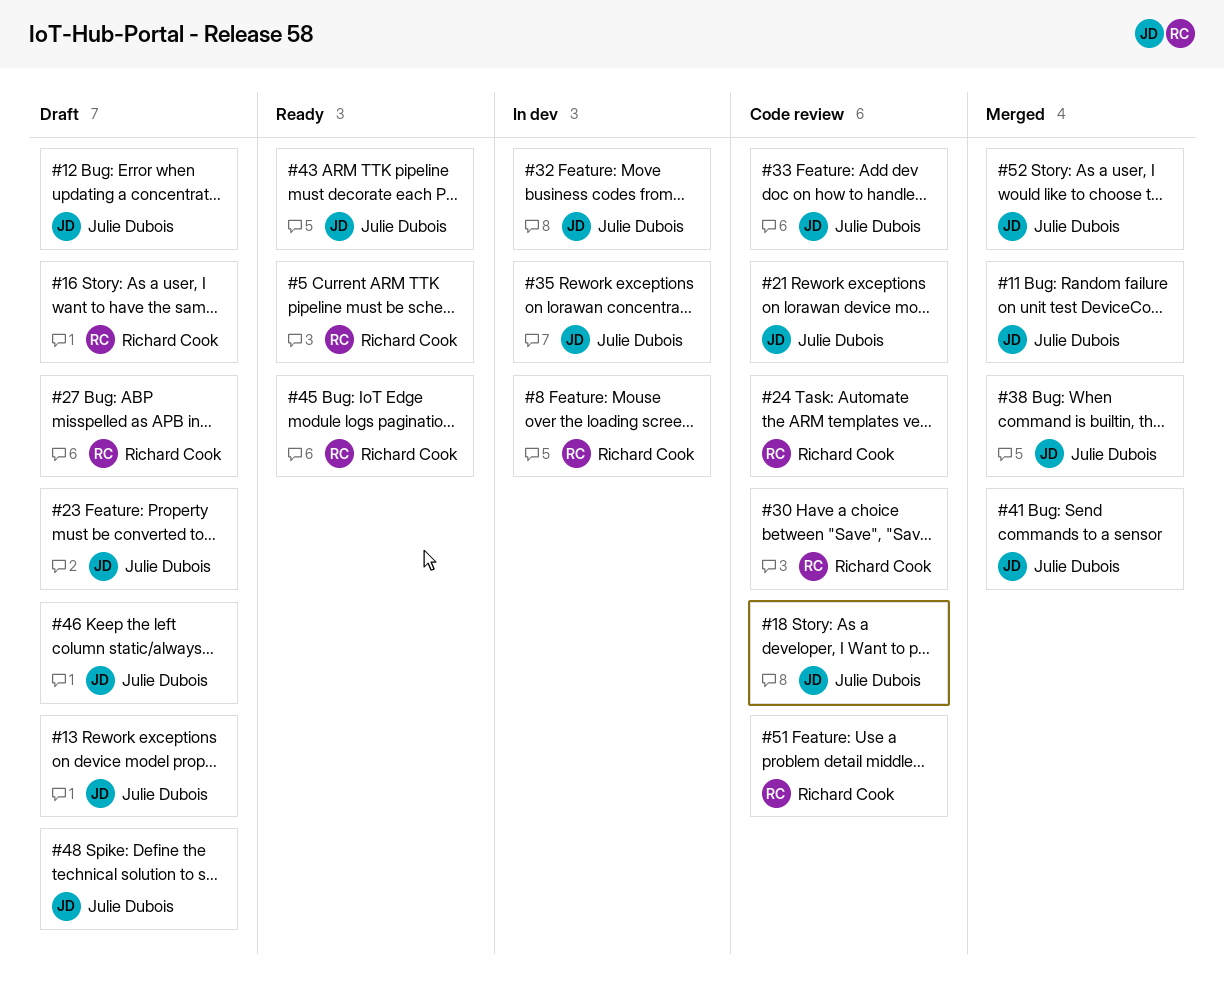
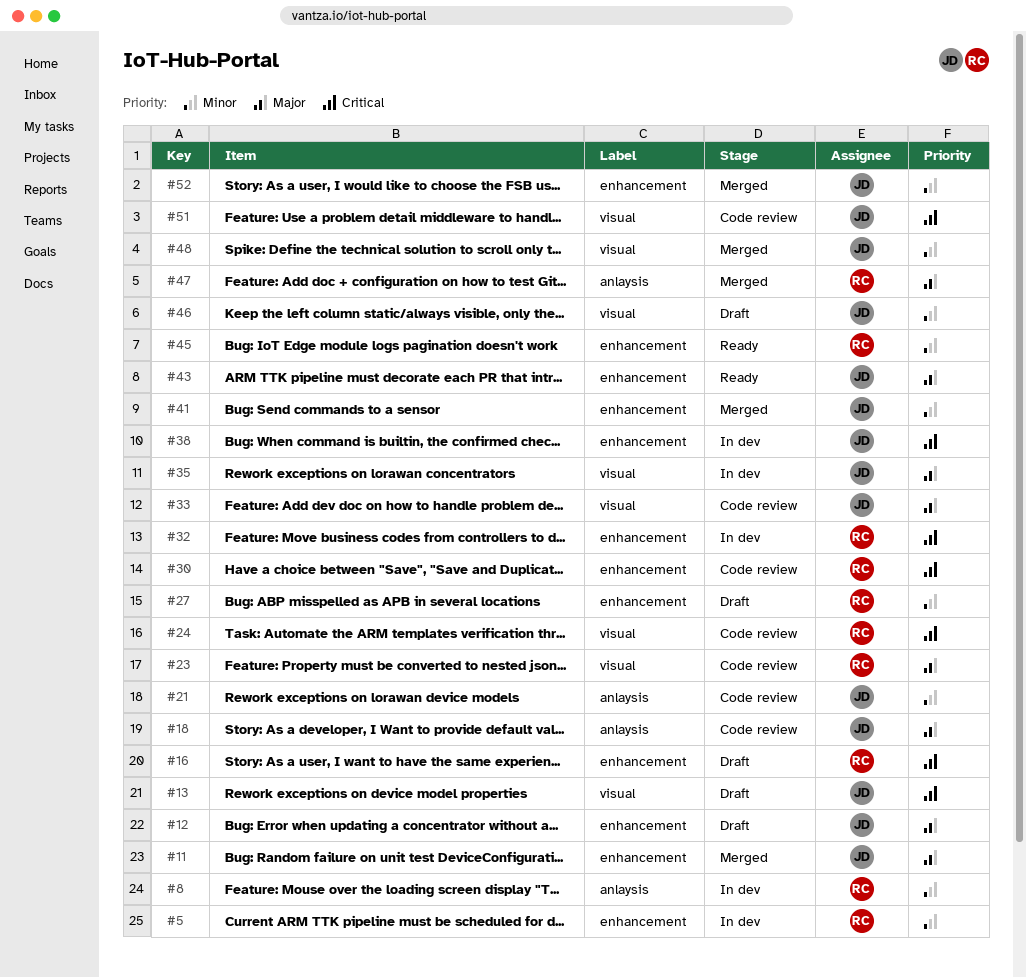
#5, status: Ready -> In dev
#23, status: Draft -> Code review
#23, owner: Julie Dubois -> Richard Cook
#32, owner: Julie Dubois -> Richard Cook
#38, status: Merged -> In dev
#47: none -> present
#48, status: Draft -> Merged
#51, owner: Richard Cook -> Julie Dubois

